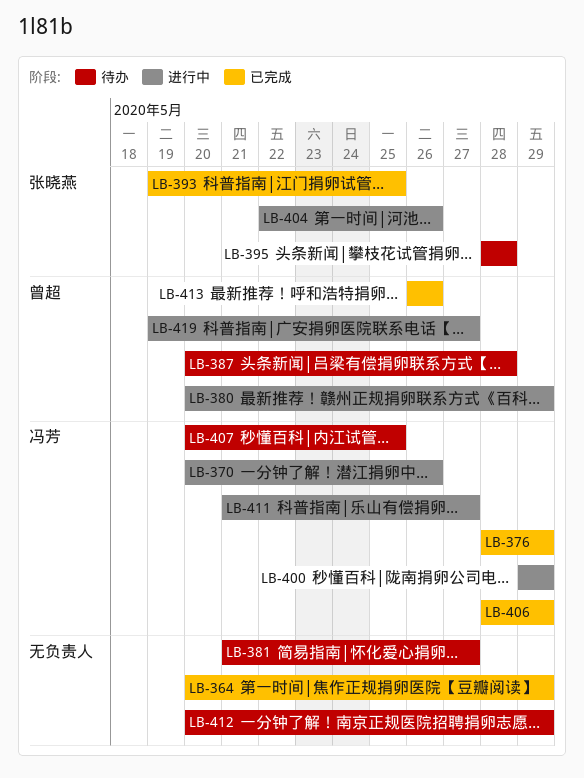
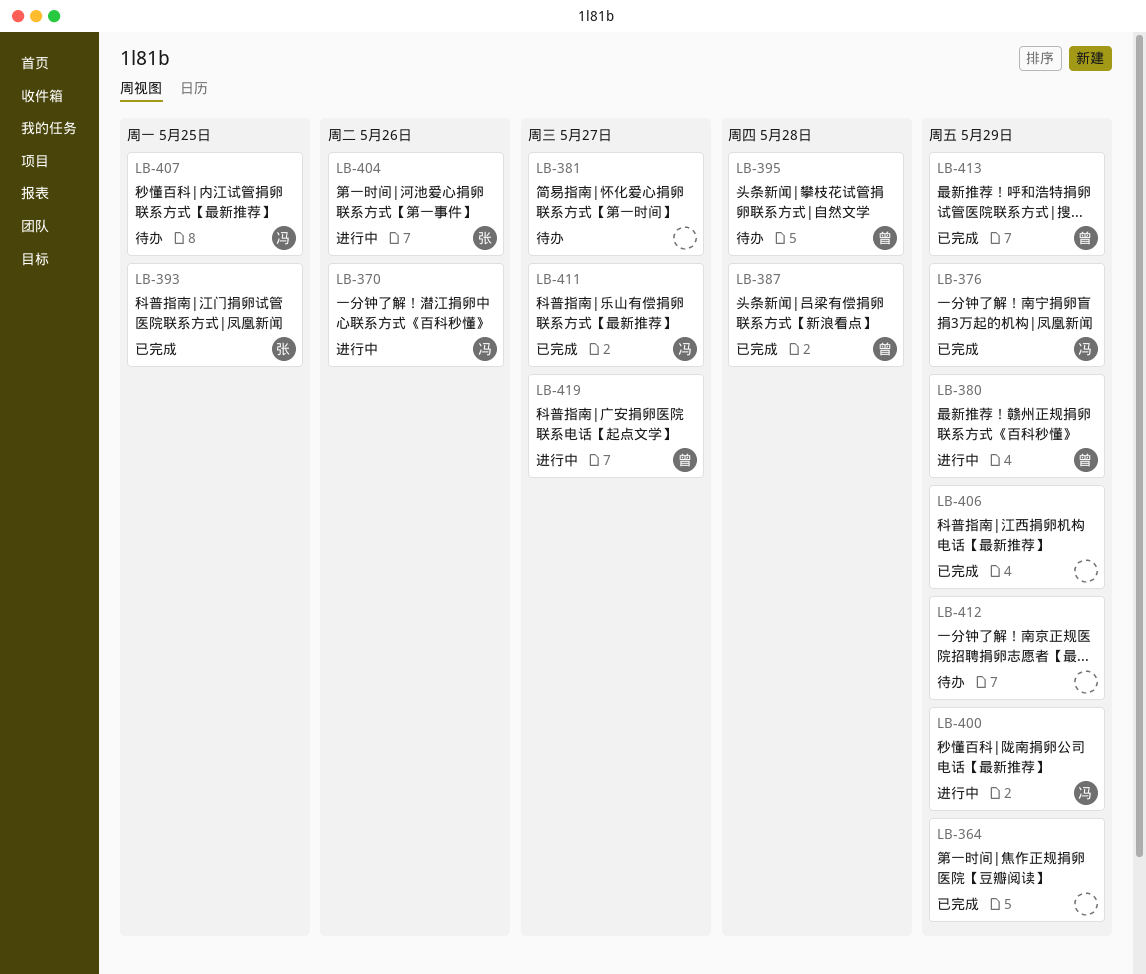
LB-387, status: 待办 -> 已完成
LB-395, owner: 张晓燕 -> 曾超
LB-406, owner: 冯芳 -> none
LB-411, status: 进行中 -> 已完成
LB-413, due: May 26 -> May 29

